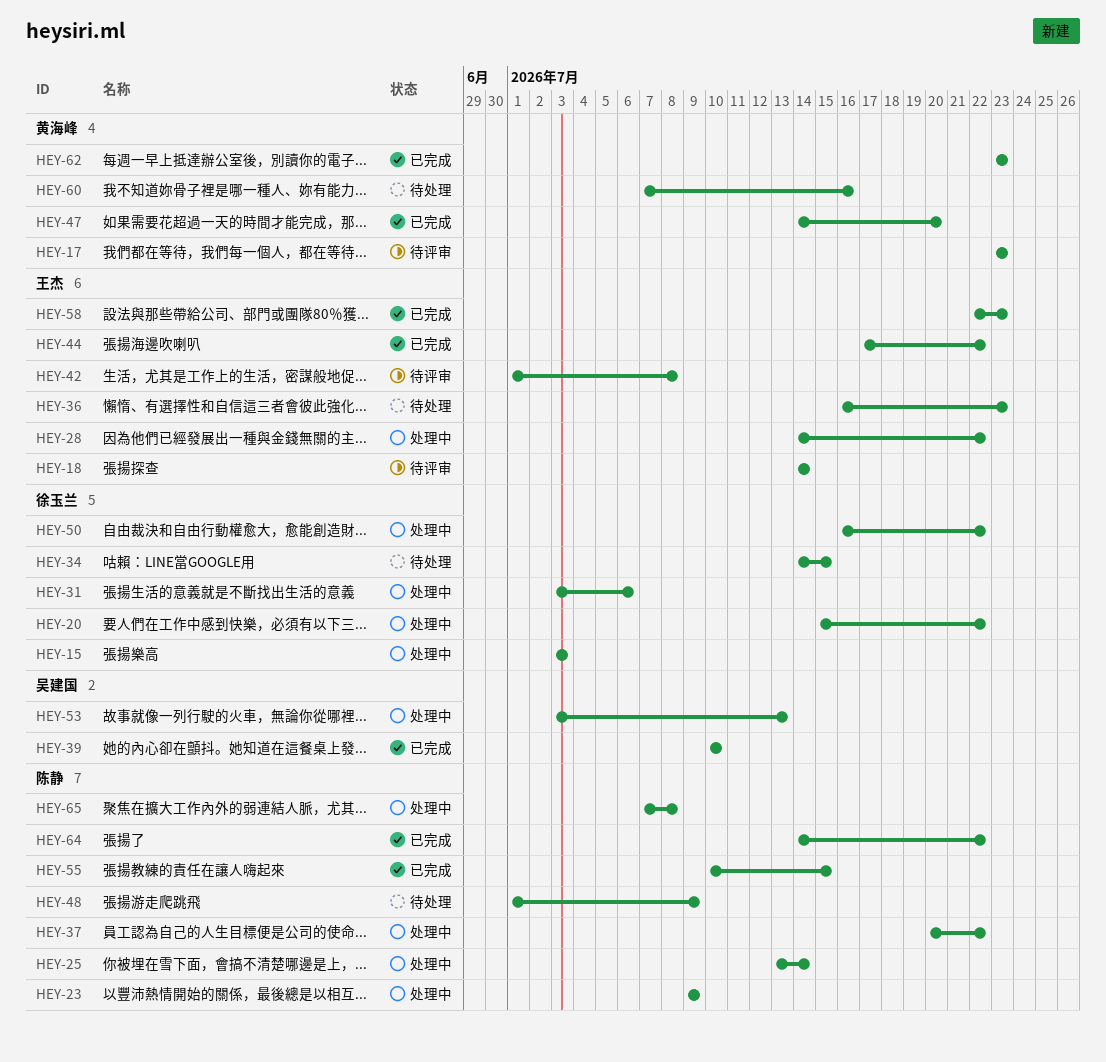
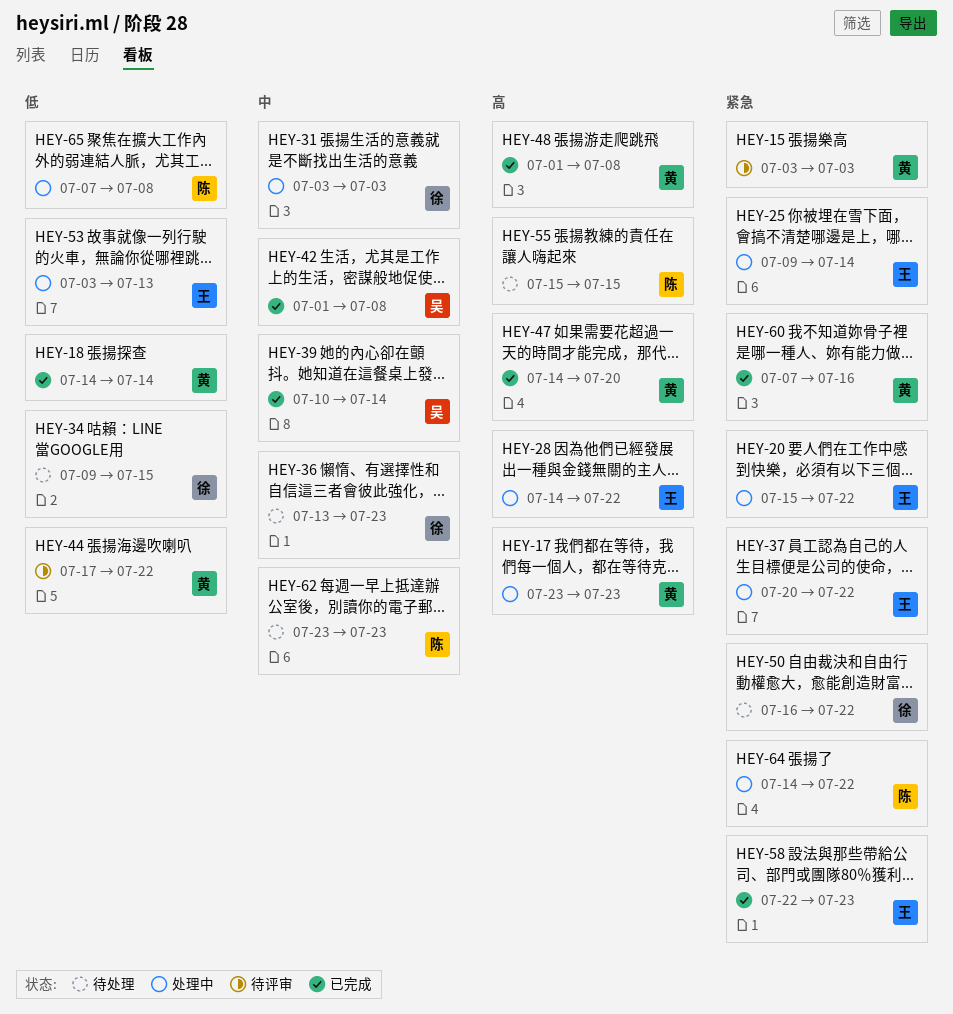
HEY-15, status: 处理中 -> 待评审
HEY-15, owner: 徐玉兰 -> 黄海峰
HEY-17, status: 待评审 -> 处理中
HEY-18, status: 待评审 -> 已完成
HEY-18, owner: 王杰 -> 黄海峰
HEY-20, owner: 徐玉兰 -> 王杰
HEY-23: present -> none
HEY-25, owner: 陈静 -> 王杰
HEY-25, start: Jul 13 -> Jul 9
HEY-31, due: Jul 6 -> Jul 3
HEY-34, start: Jul 14 -> Jul 9
HEY-36, owner: 王杰 -> 徐玉兰
HEY-36, start: Jul 16 -> Jul 13
HEY-37, owner: 陈静 -> 王杰
HEY-39, due: Jul 10 -> Jul 14
HEY-42, status: 待评审 -> 已完成
HEY-42, owner: 王杰 -> 吴建国
HEY-44, status: 已完成 -> 待评审
HEY-44, owner: 王杰 -> 黄海峰
HEY-48, status: 待处理 -> 已完成
HEY-48, owner: 陈静 -> 黄海峰
HEY-48, due: Jul 9 -> Jul 8
HEY-50, status: 处理中 -> 待处理
HEY-53, owner: 吴建国 -> 王杰
HEY-55, status: 已完成 -> 待处理
HEY-55, start: Jul 10 -> Jul 15
HEY-60, status: 待处理 -> 已完成
HEY-62, status: 已完成 -> 待处理
HEY-62, owner: 黄海峰 -> 陈静
HEY-64, status: 已完成 -> 处理中

